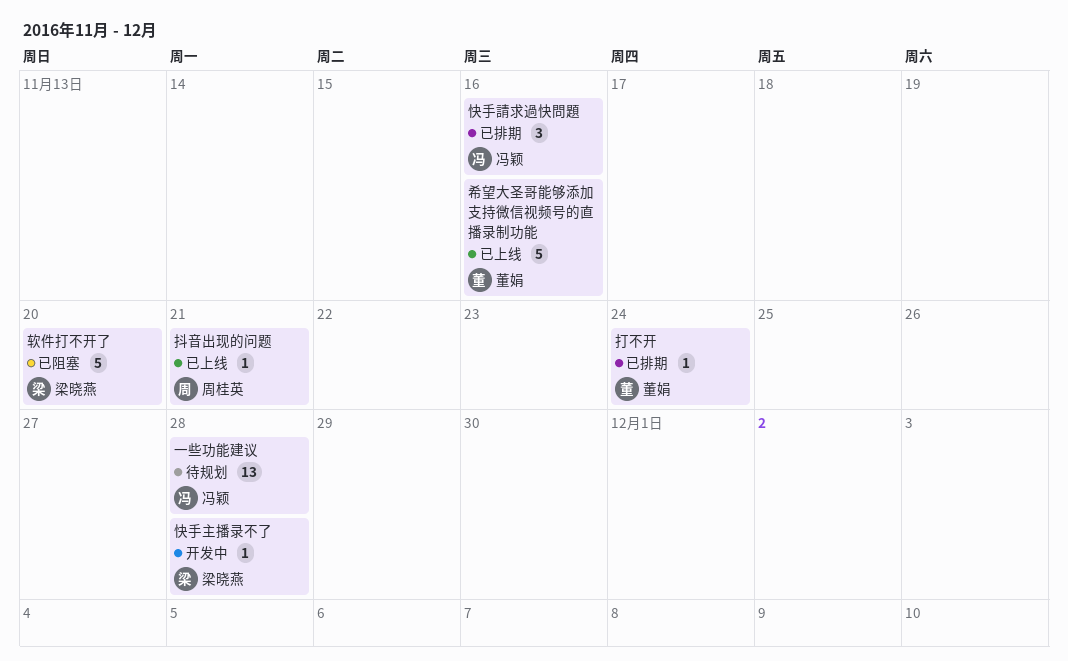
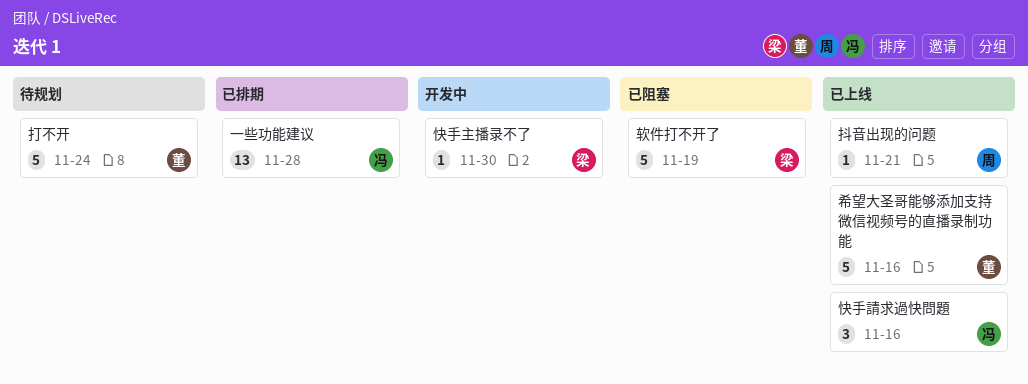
一些功能建议, status: 待规划 -> 已排期
快手主播录不了, due: Nov 28 -> Nov 30
快手請求過快問題, status: 已排期 -> 已上线
打不开, status: 已排期 -> 待规划
打不开, estimate: 1 -> 5
软件打不开了, due: Nov 20 -> Nov 19

